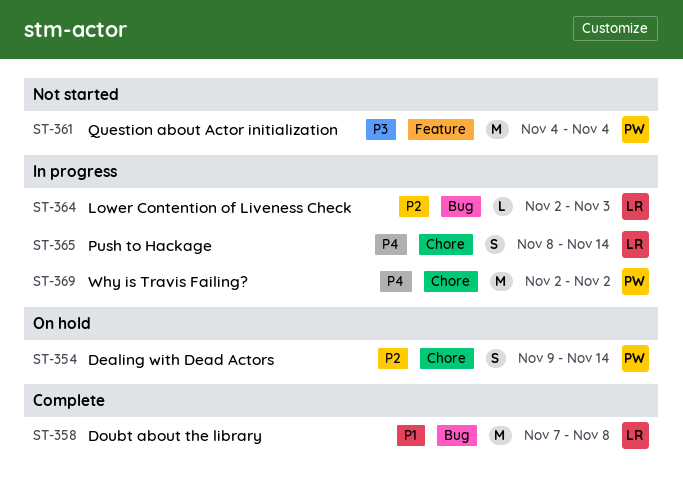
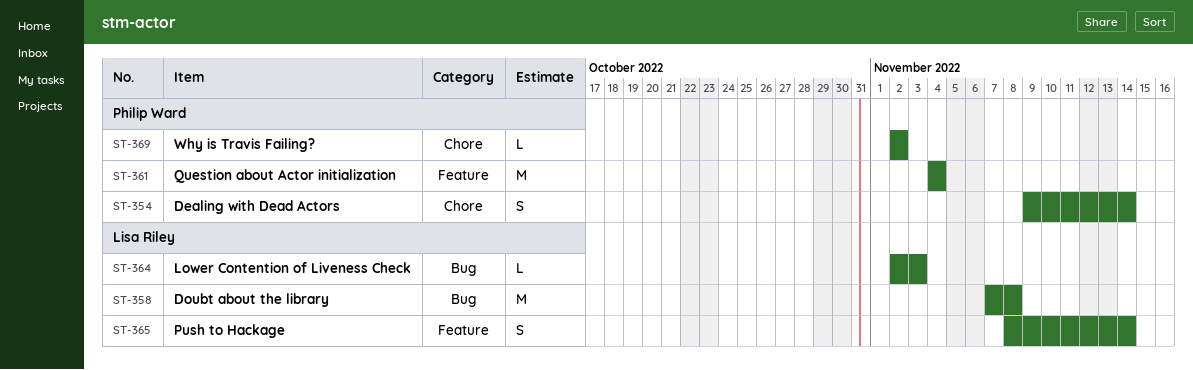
ST-365, label: Chore -> Feature
ST-369, estimate: M -> L

